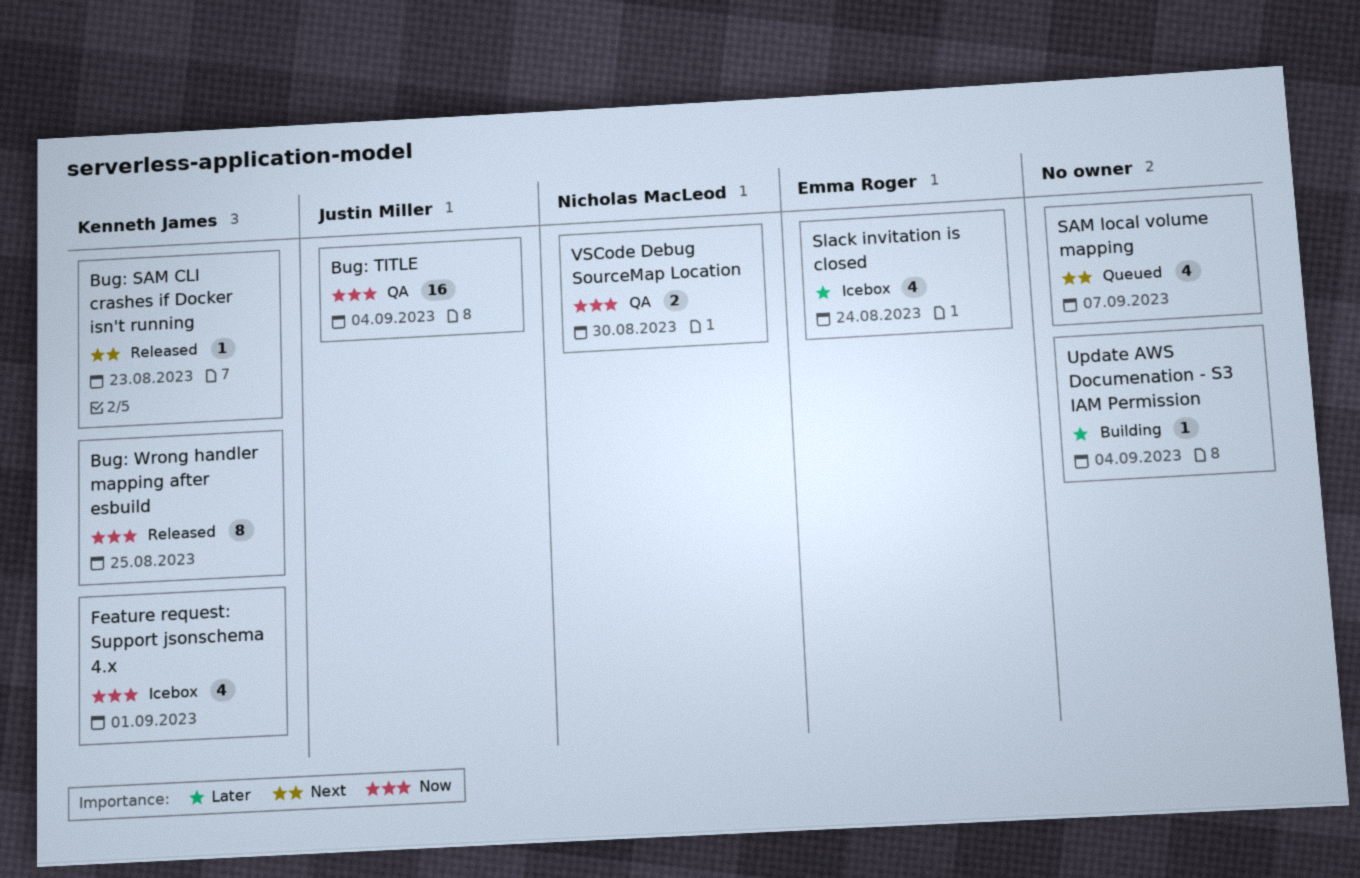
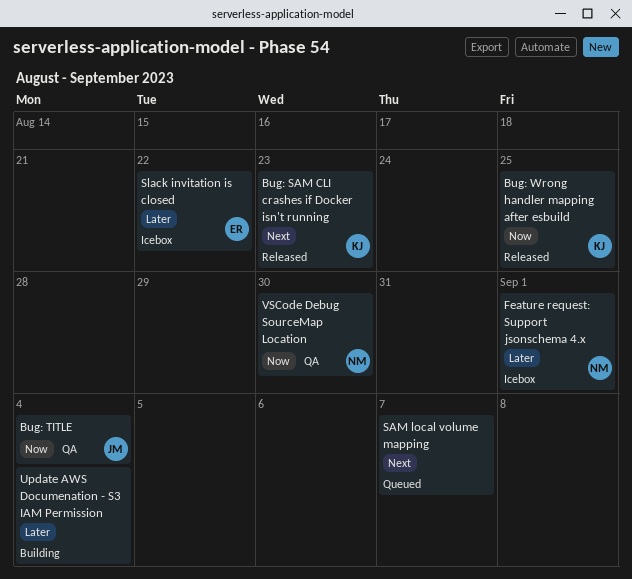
Feature request: Support jsonschema 4.x, owner: Kenneth James -> Nicholas MacLeod
Feature request: Support jsonschema 4.x, priority: Now -> Later
Slack invitation is closed, due: Aug 24 -> Aug 22

